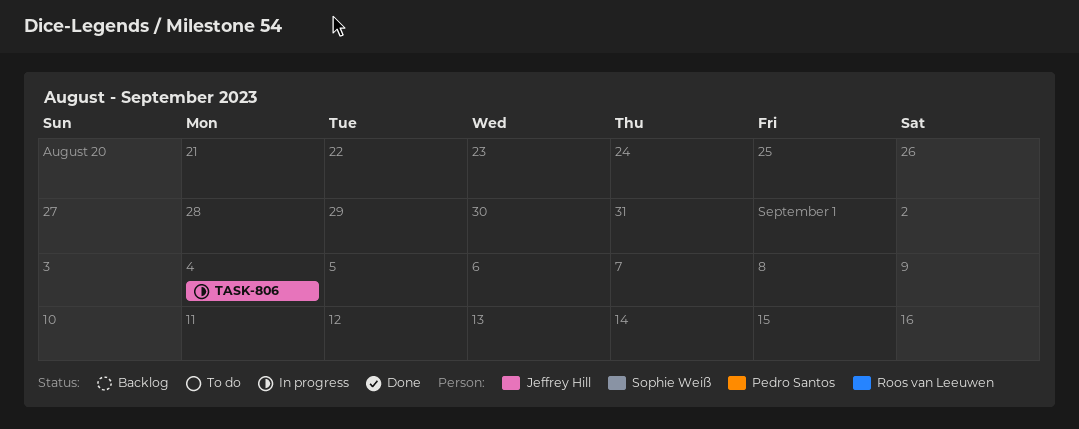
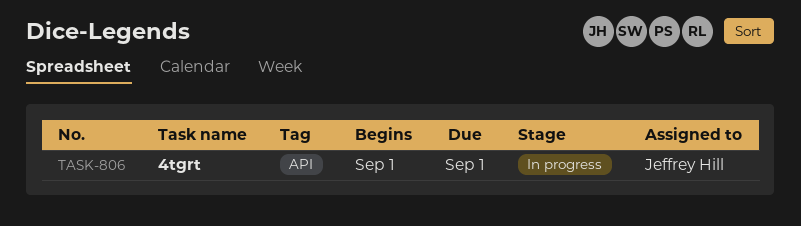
TASK-806, start: Sep 4 -> Sep 1
TASK-806, due: Sep 4 -> Sep 1

